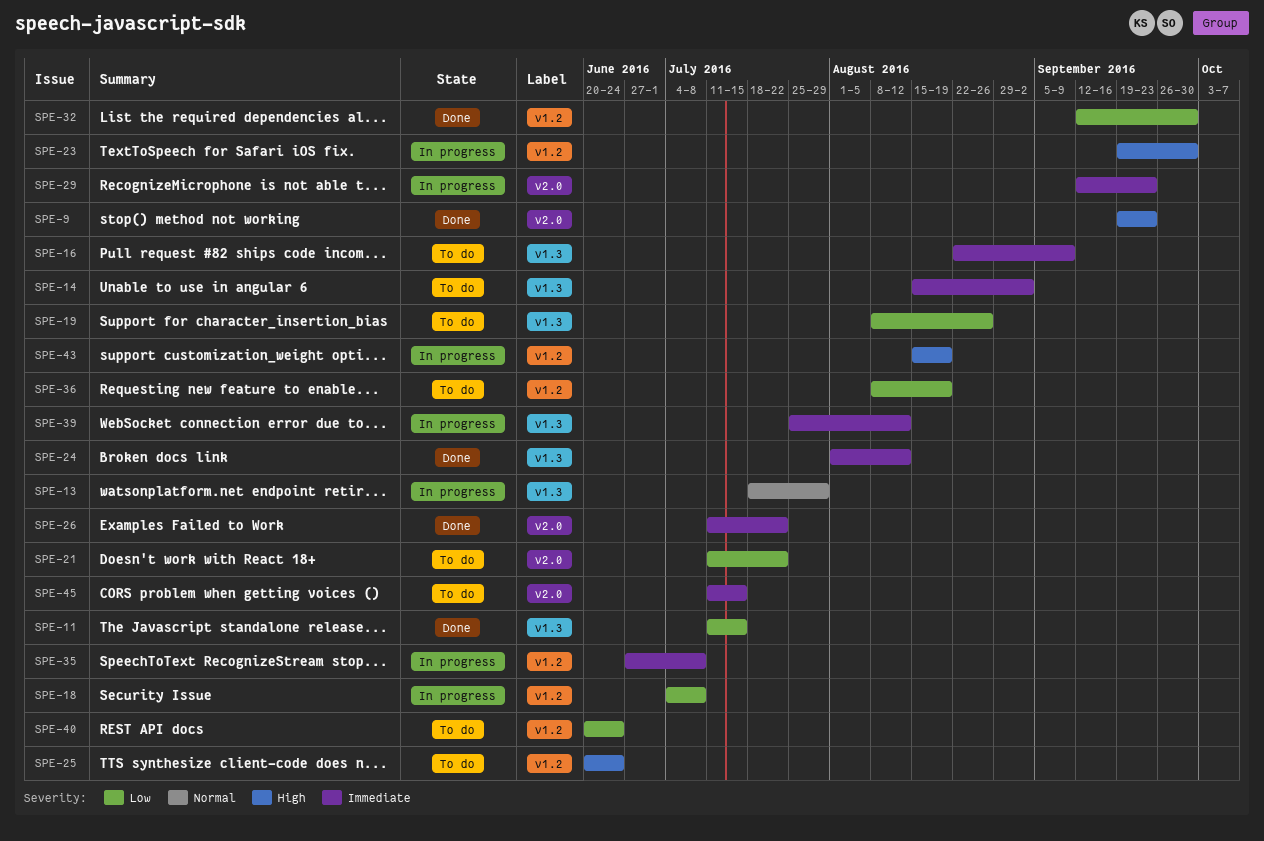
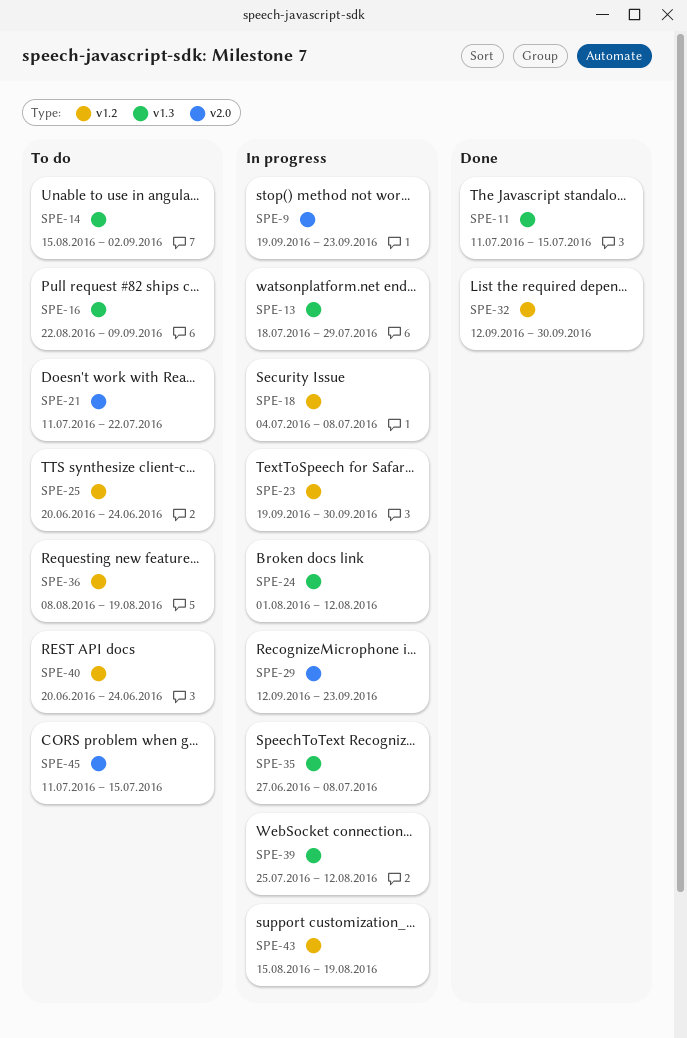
SPE-9, status: Done -> In progress
SPE-19: present -> none
SPE-24, status: Done -> In progress
SPE-26: present -> none
SPE-35, label: v1.2 -> v1.3

